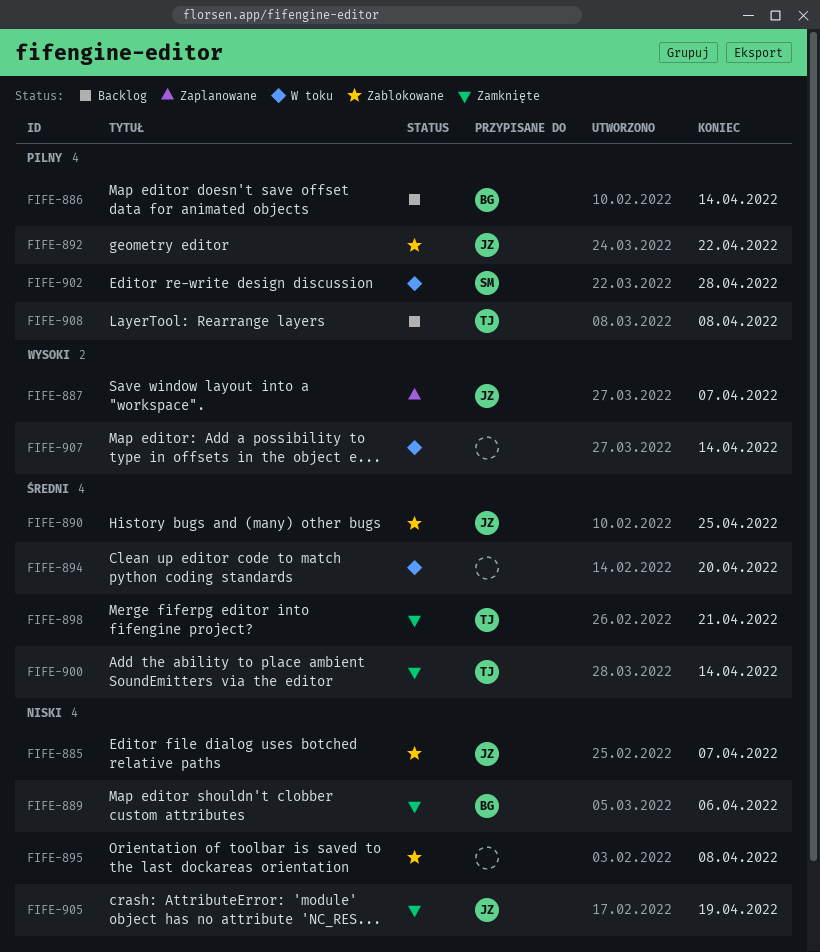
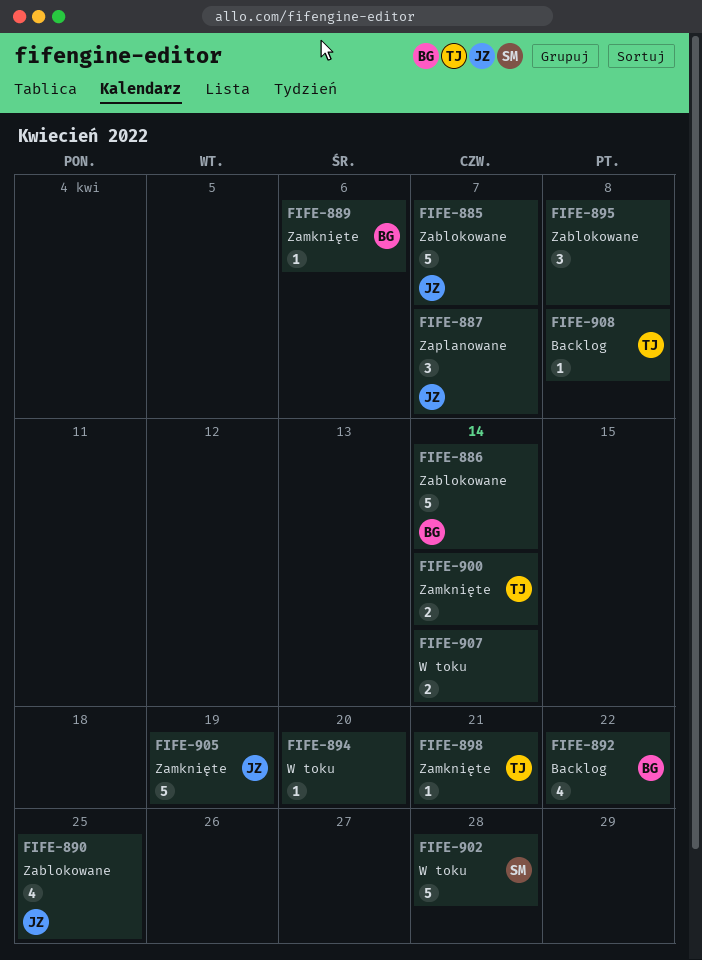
FIFE-886, status: Backlog -> Zablokowane
FIFE-892, status: Zablokowane -> Backlog
FIFE-892, owner: JZ -> BG

